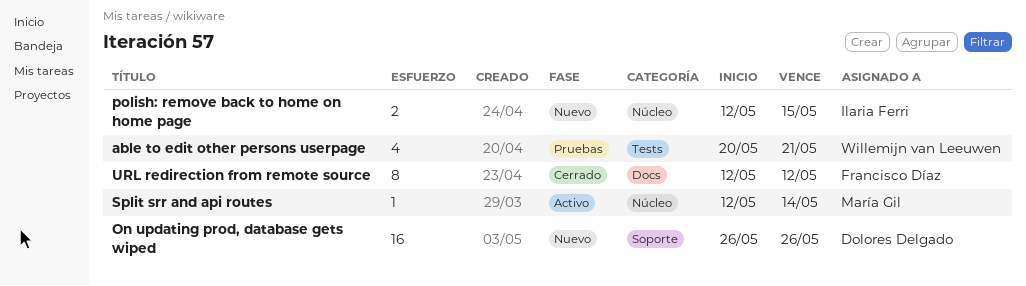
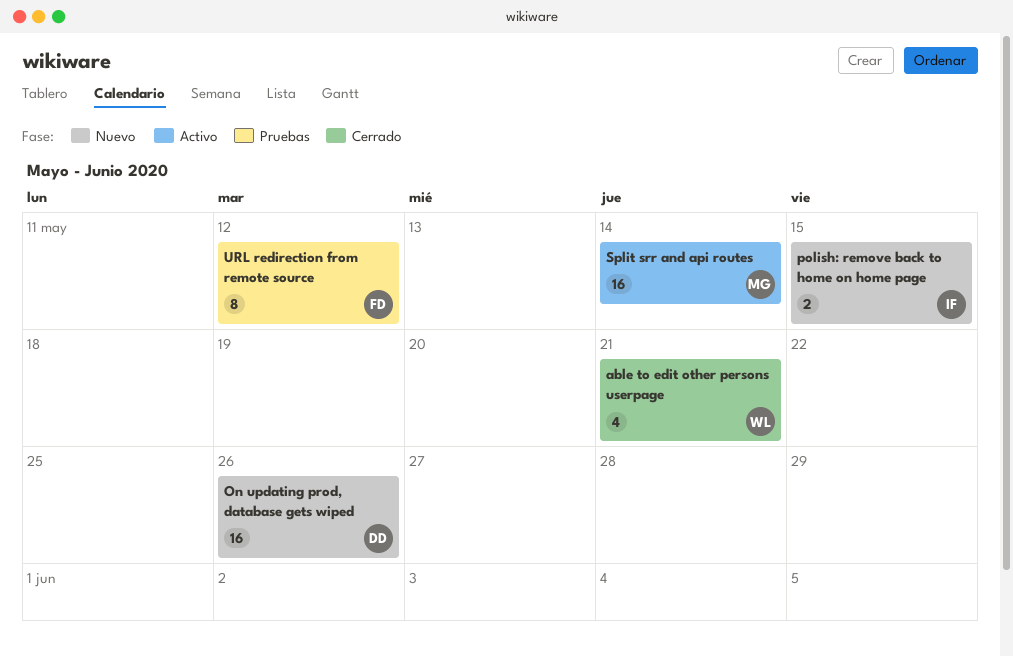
able to edit other persons userpage, status: Pruebas -> Cerrado
Split srr and api routes, estimate: 1 -> 16
URL redirection from remote source, status: Cerrado -> Pruebas

